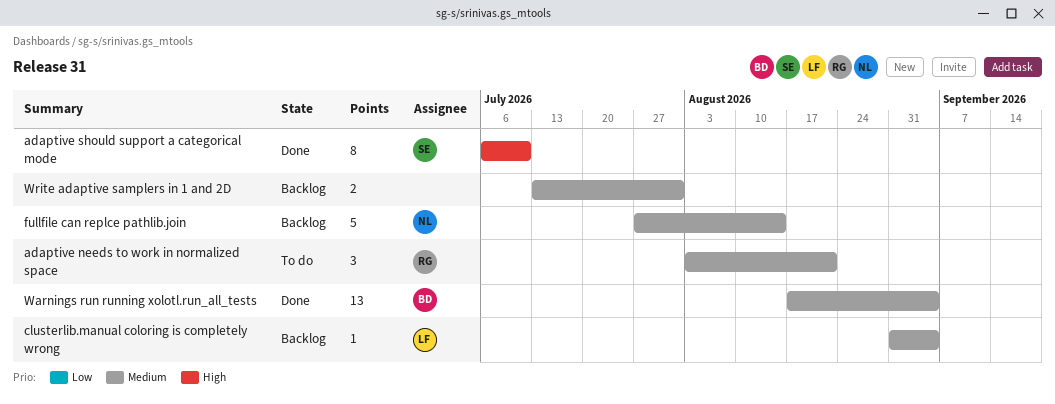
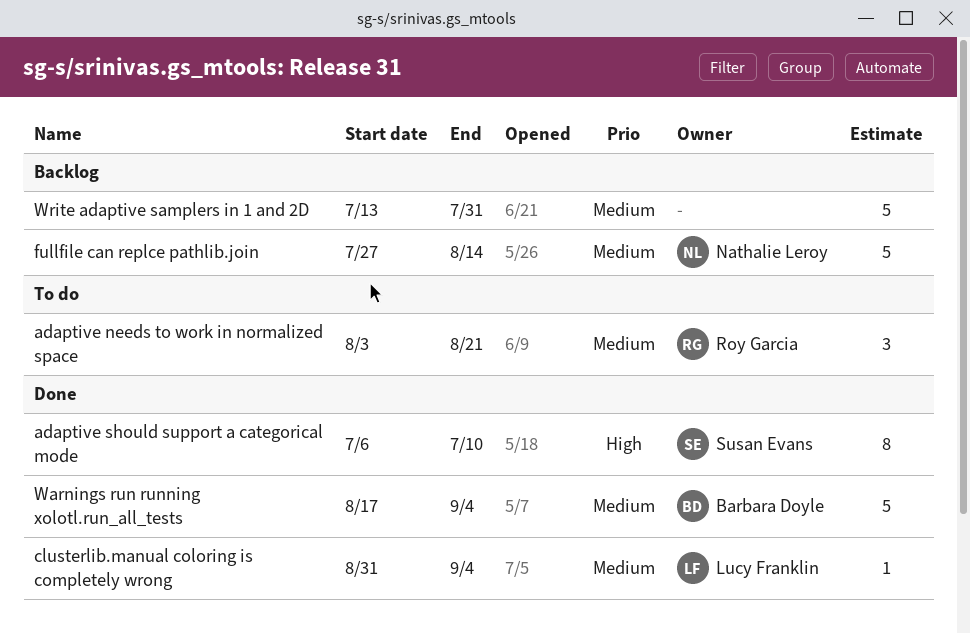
clusterlib.manual coloring is completely wrong, status: Backlog -> Done
Warnings run running xolotl.run_all_tests, estimate: 13 -> 5
Write adaptive samplers in 1 and 2D, estimate: 2 -> 5

